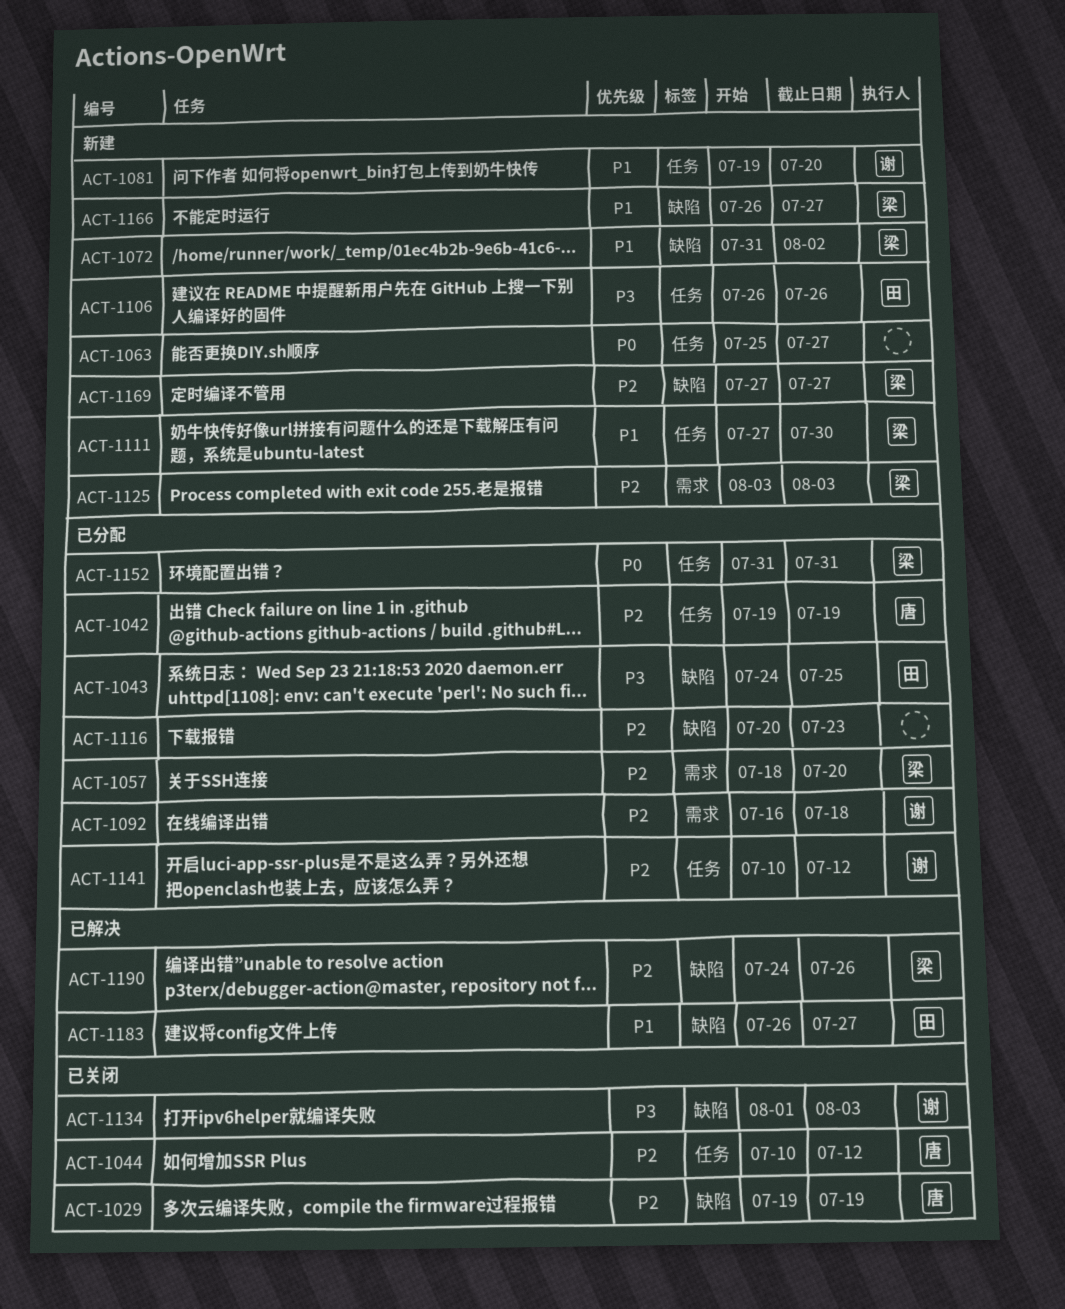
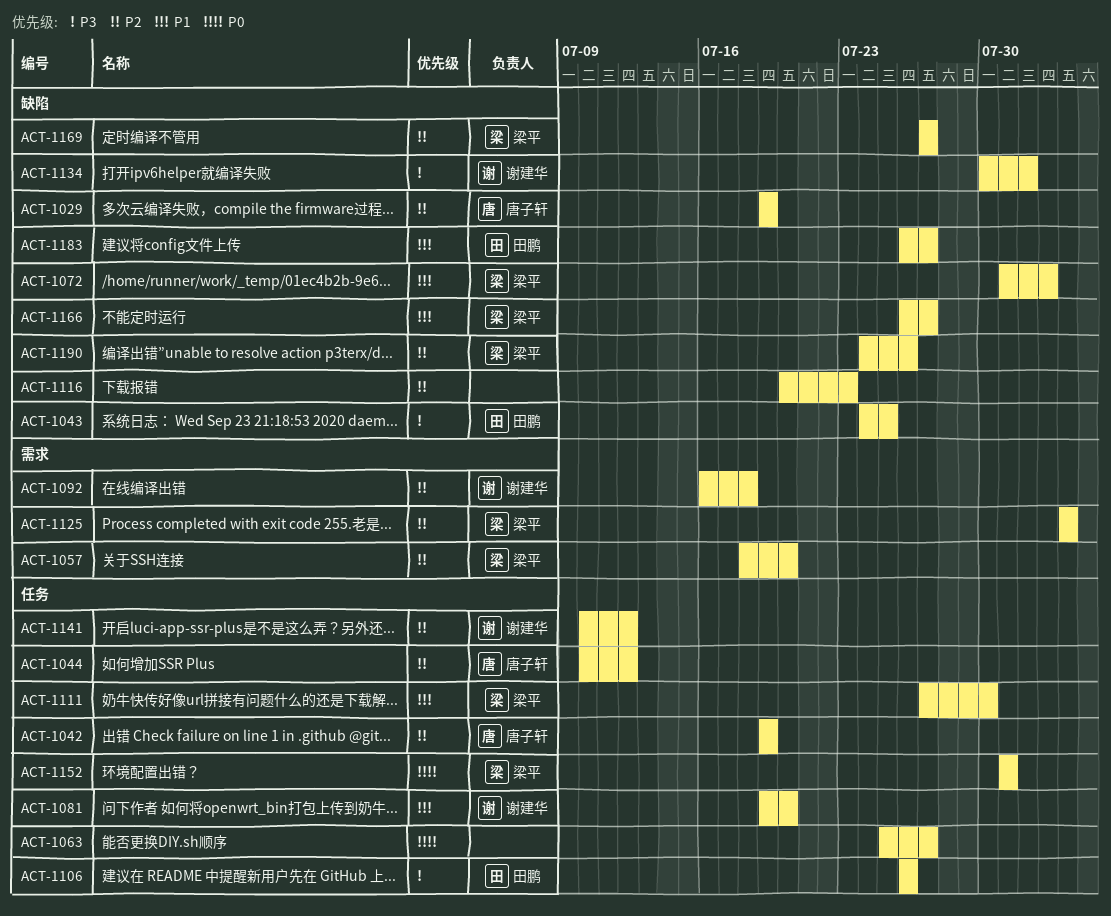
ACT-1134, start: Aug 1 -> Jul 30
ACT-1134, due: Aug 3 -> Aug 1

